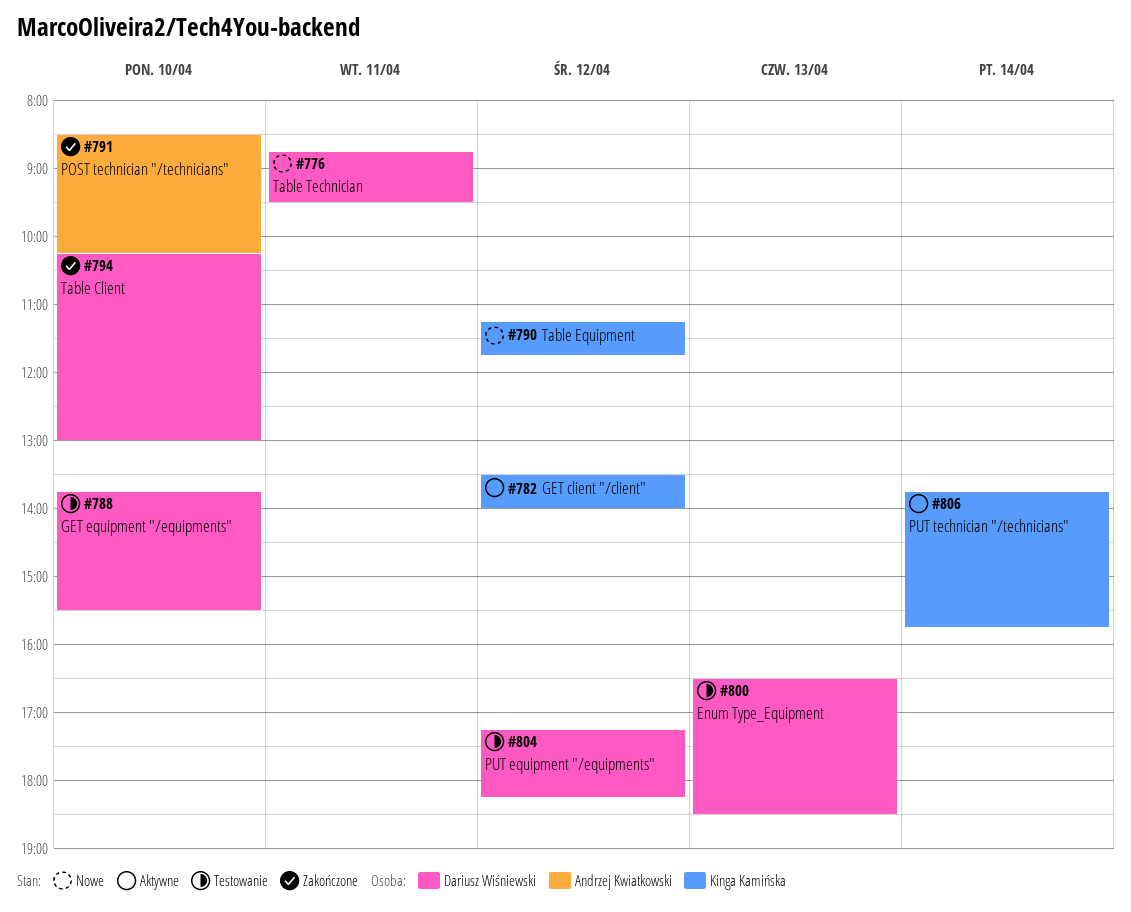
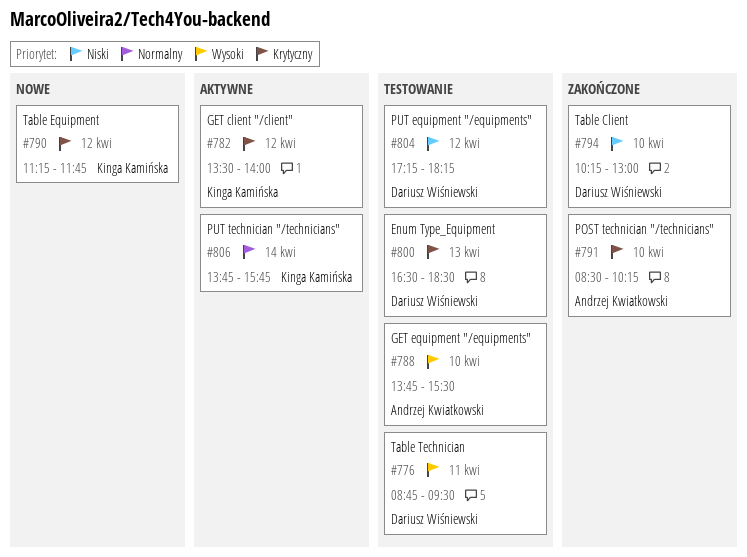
#776, status: Nowe -> Testowanie
#788, owner: Dariusz Wiśniewski -> Andrzej Kwiatkowski

